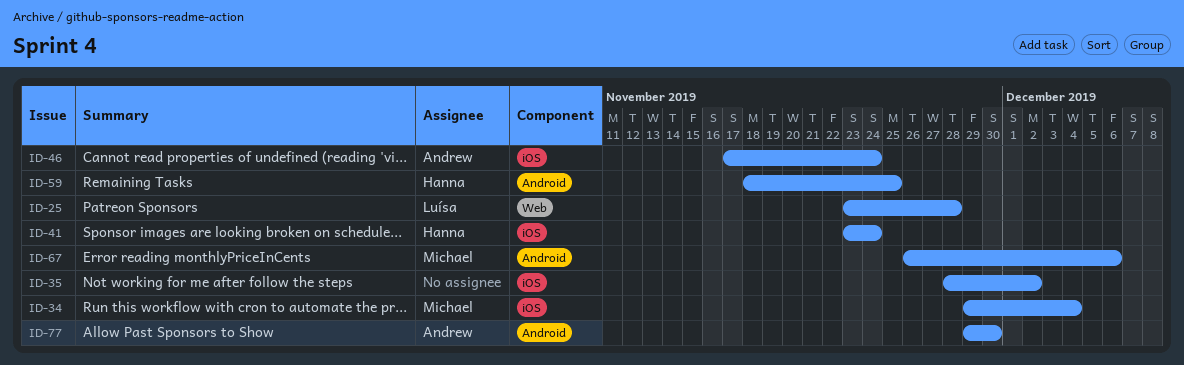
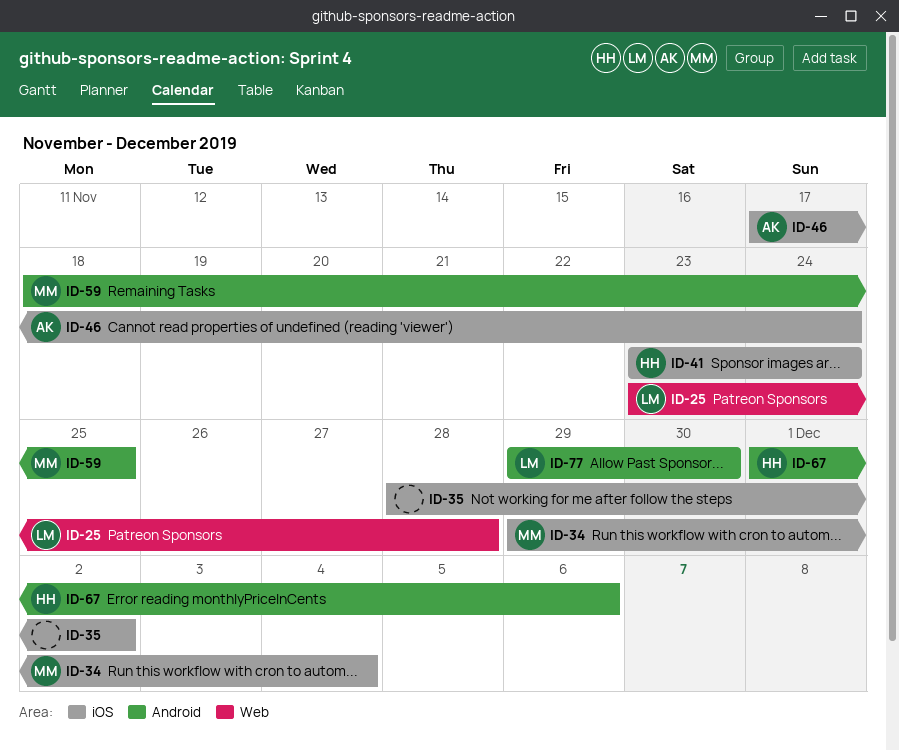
ID-59, owner: Hanna -> Michael
ID-67, owner: Michael -> Hanna
ID-67, start: Nov 26 -> Dec 1
ID-77, owner: Andrew -> Luísa

